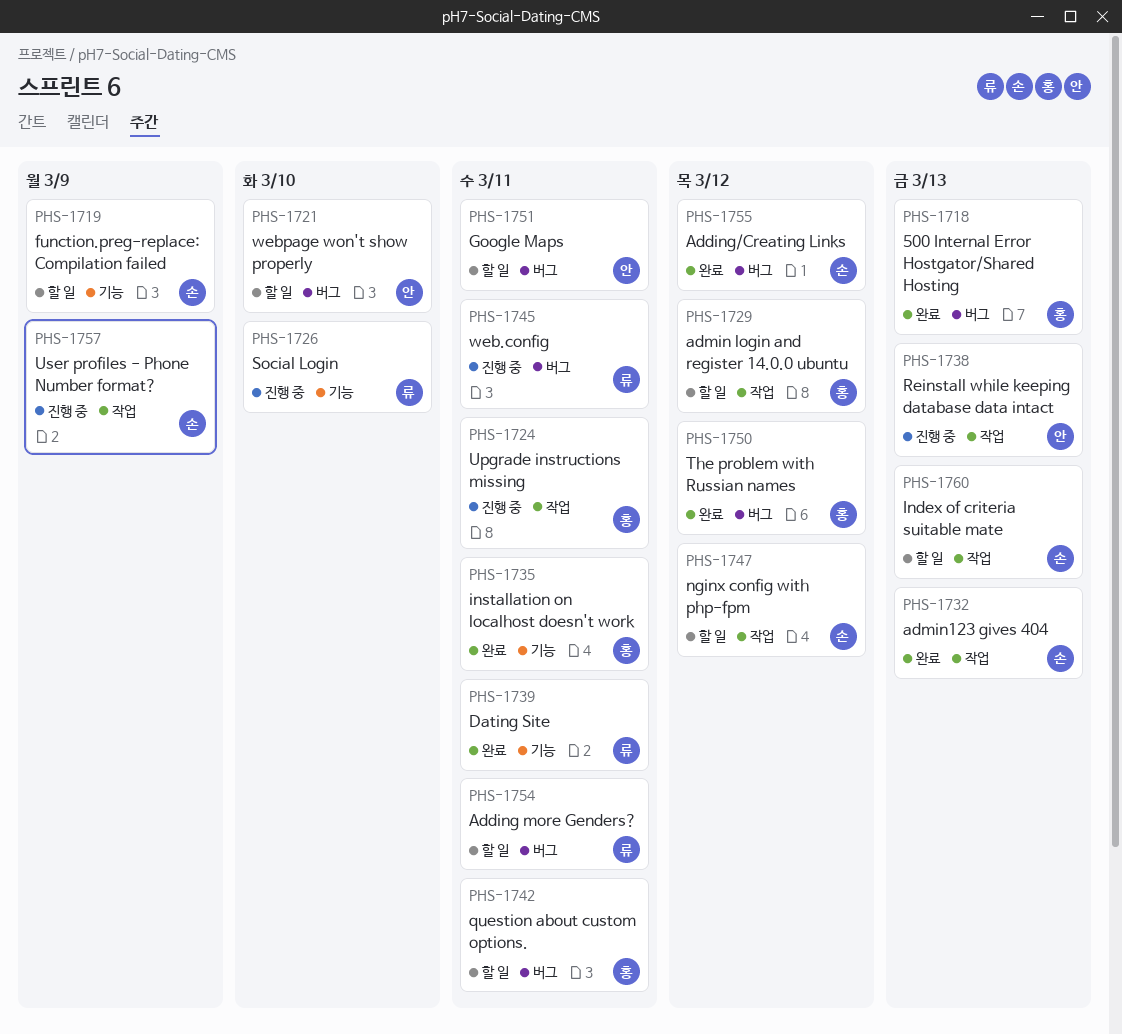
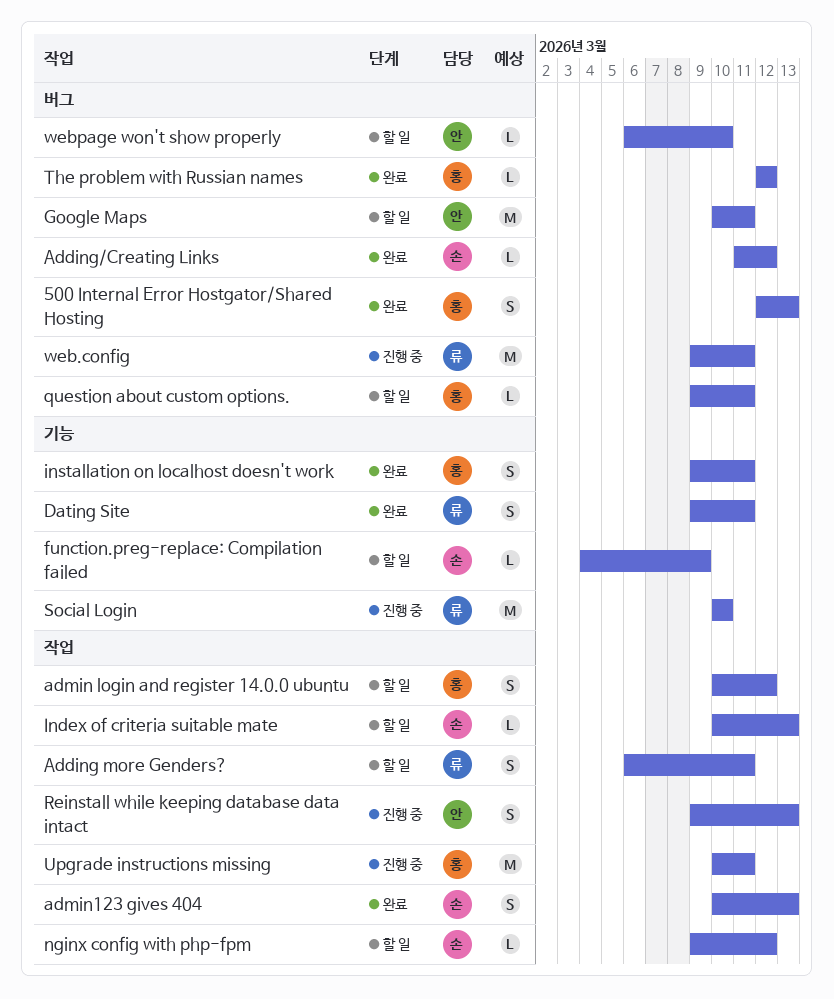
Adding more Genders?, label: 버그 -> 작업
User profiles - Phone Number format?: present -> none

